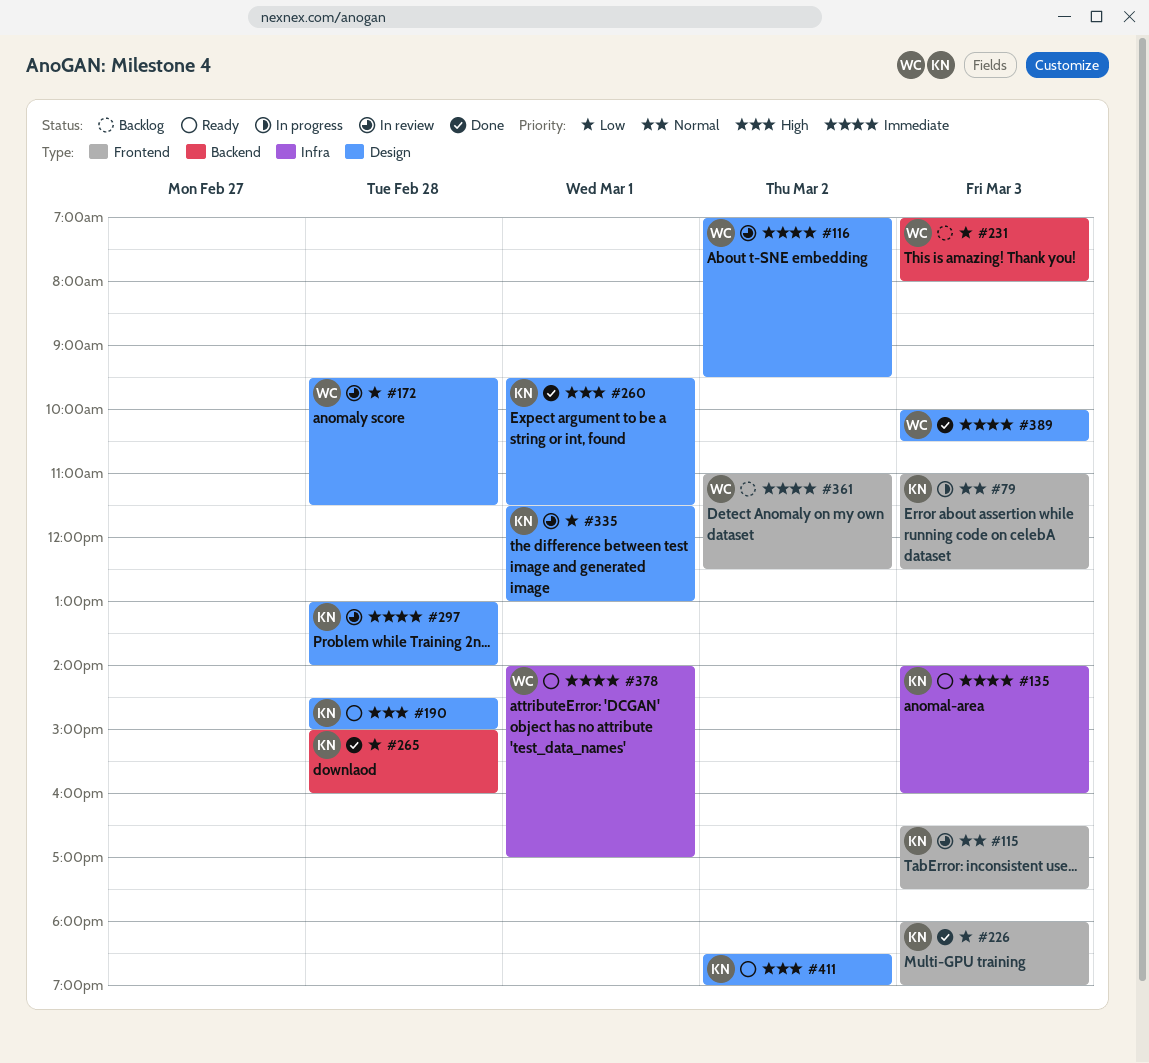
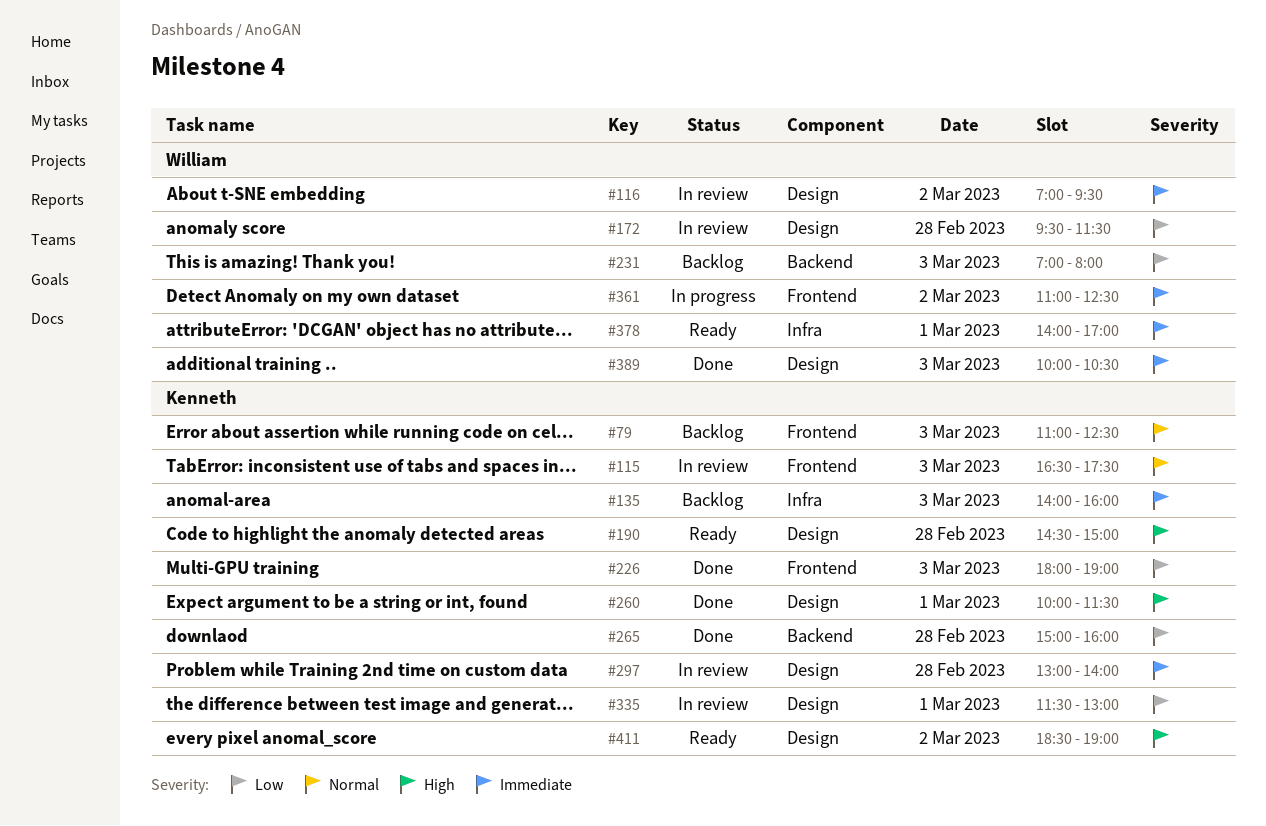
#79, status: In progress -> Backlog
#135, status: Ready -> Backlog
#260, begins: 09:30 -> 10:00
#361, status: Backlog -> In progress

